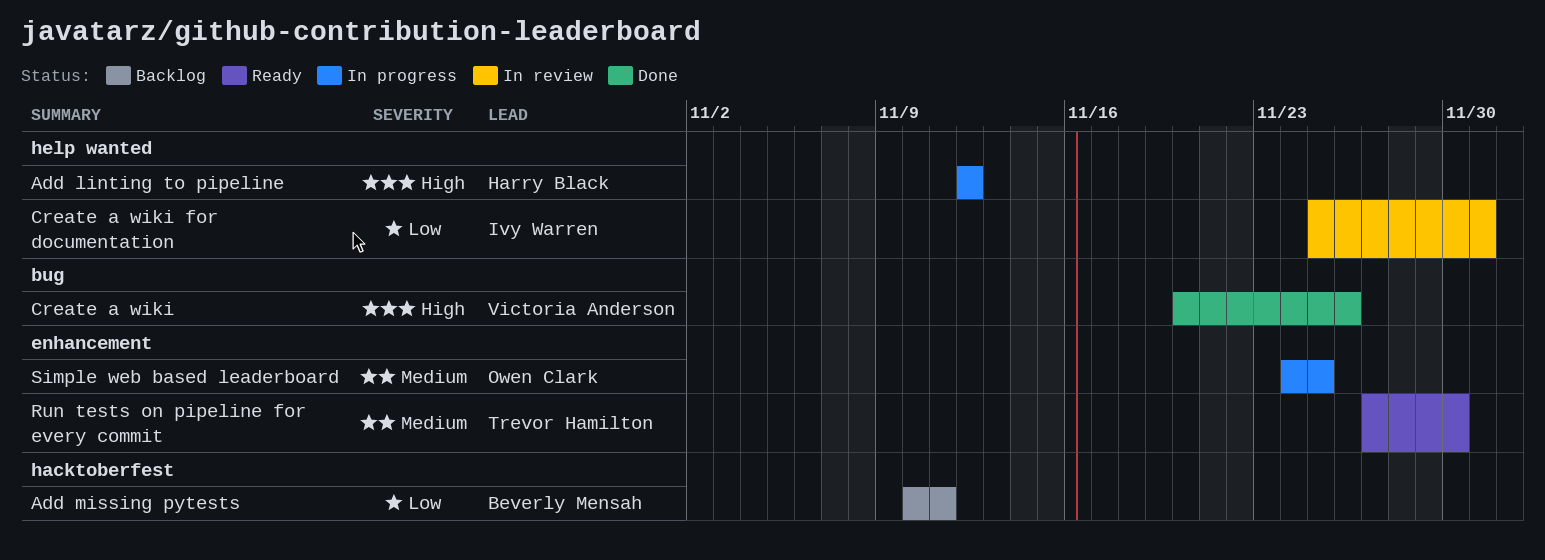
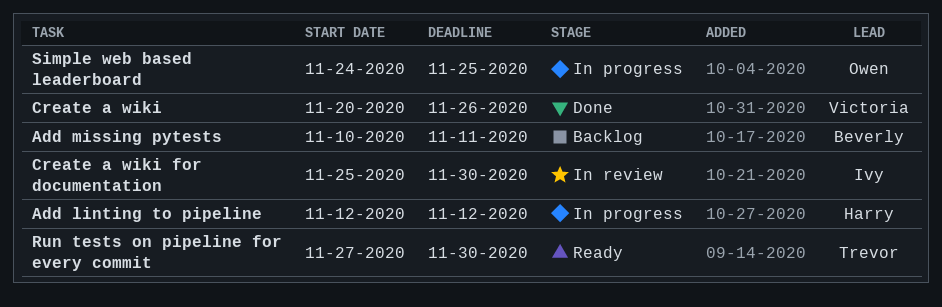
Create a wiki for documentation, due: Dec 1 -> Nov 30

